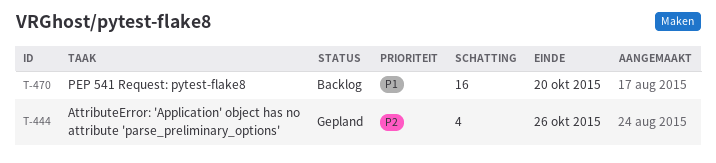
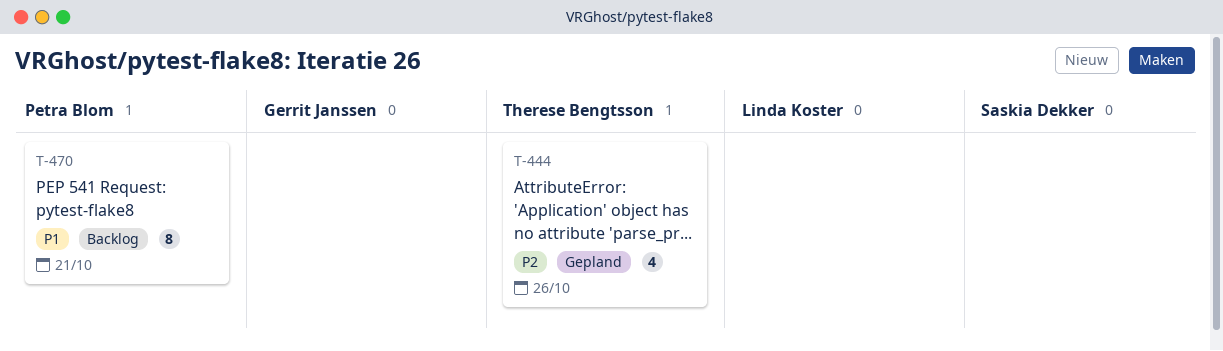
T-470, estimate: 16 -> 8
T-470, due: Oct 20 -> Oct 21

